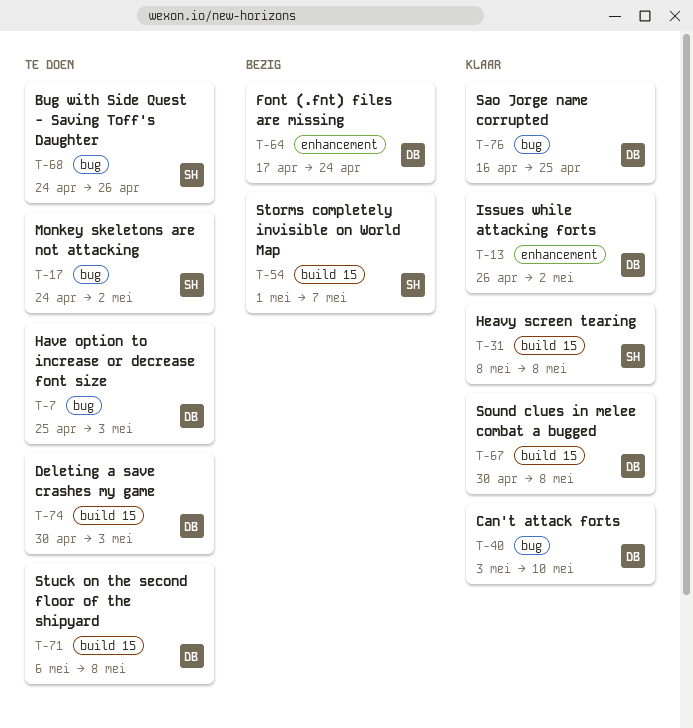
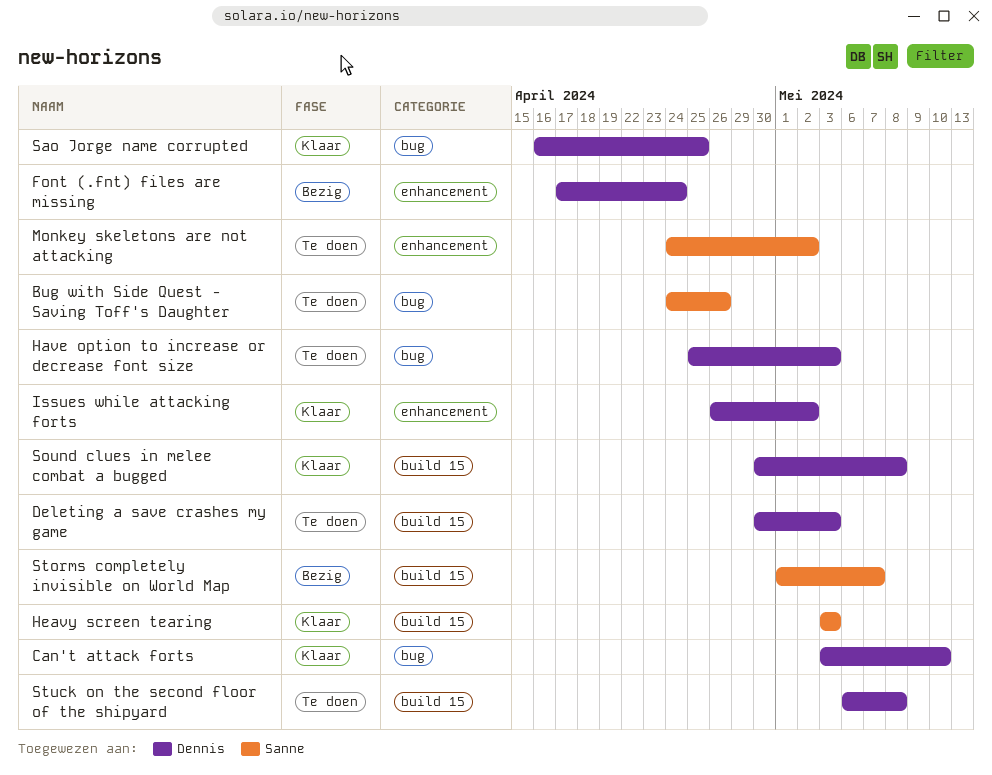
Heavy screen tearing, start: May 8 -> May 3
Heavy screen tearing, due: May 8 -> May 3
Monkey skeletons are not attacking, label: bug -> enhancement

